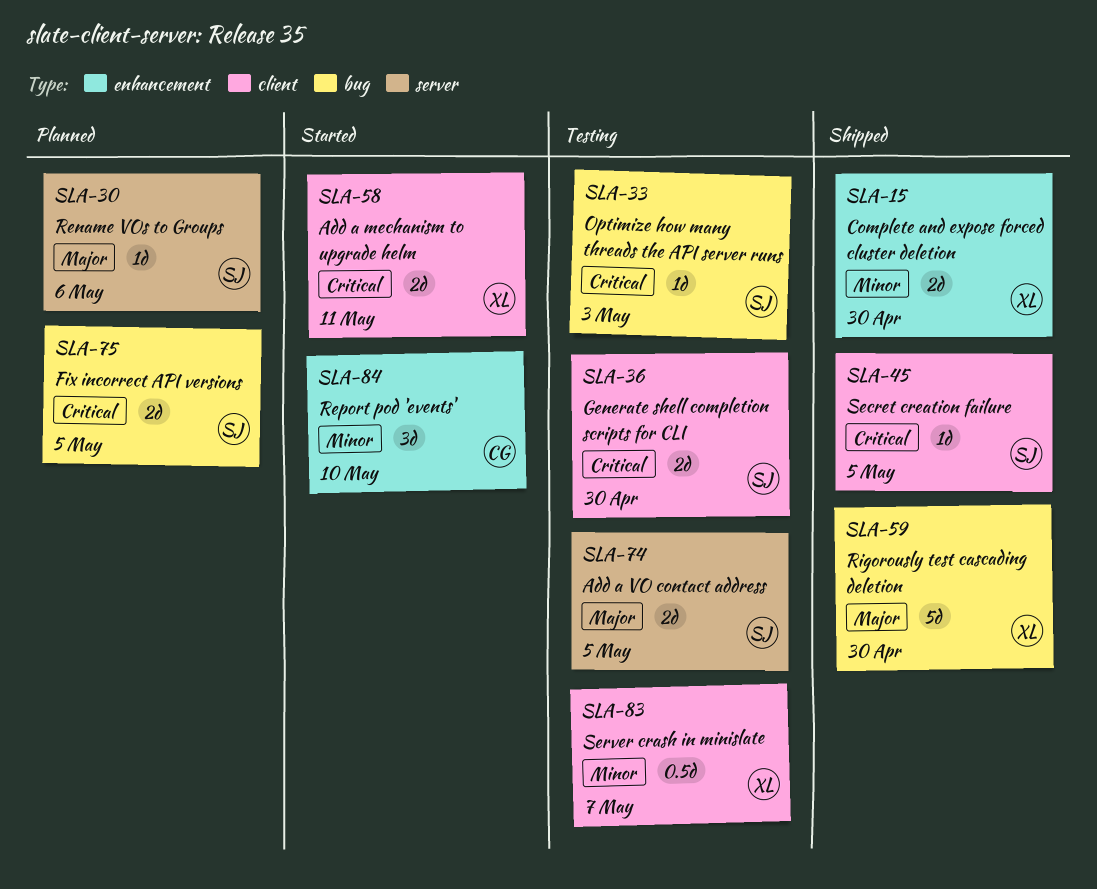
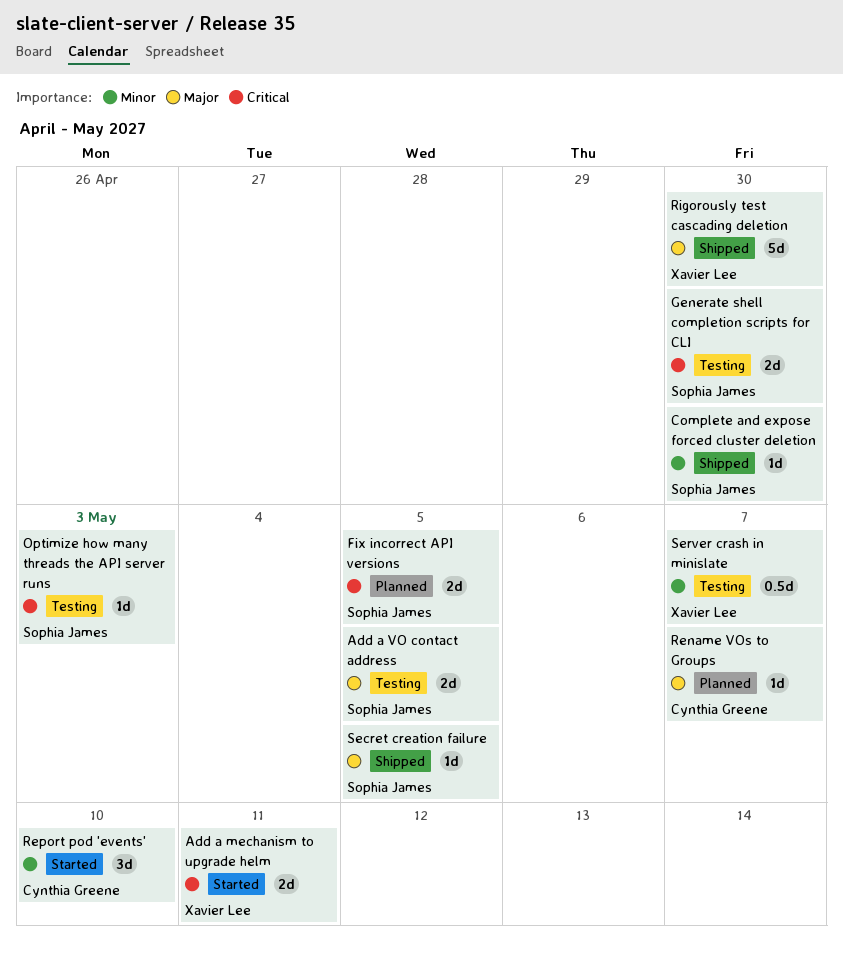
Complete and expose forced cluster deletion, owner: Xavier Lee -> Sophia James
Complete and expose forced cluster deletion, estimate: 2d -> 1d
Rename VOs to Groups, owner: Sophia James -> Cynthia Greene
Rename VOs to Groups, due: May 6 -> May 7
Secret creation failure, priority: Critical -> Major

